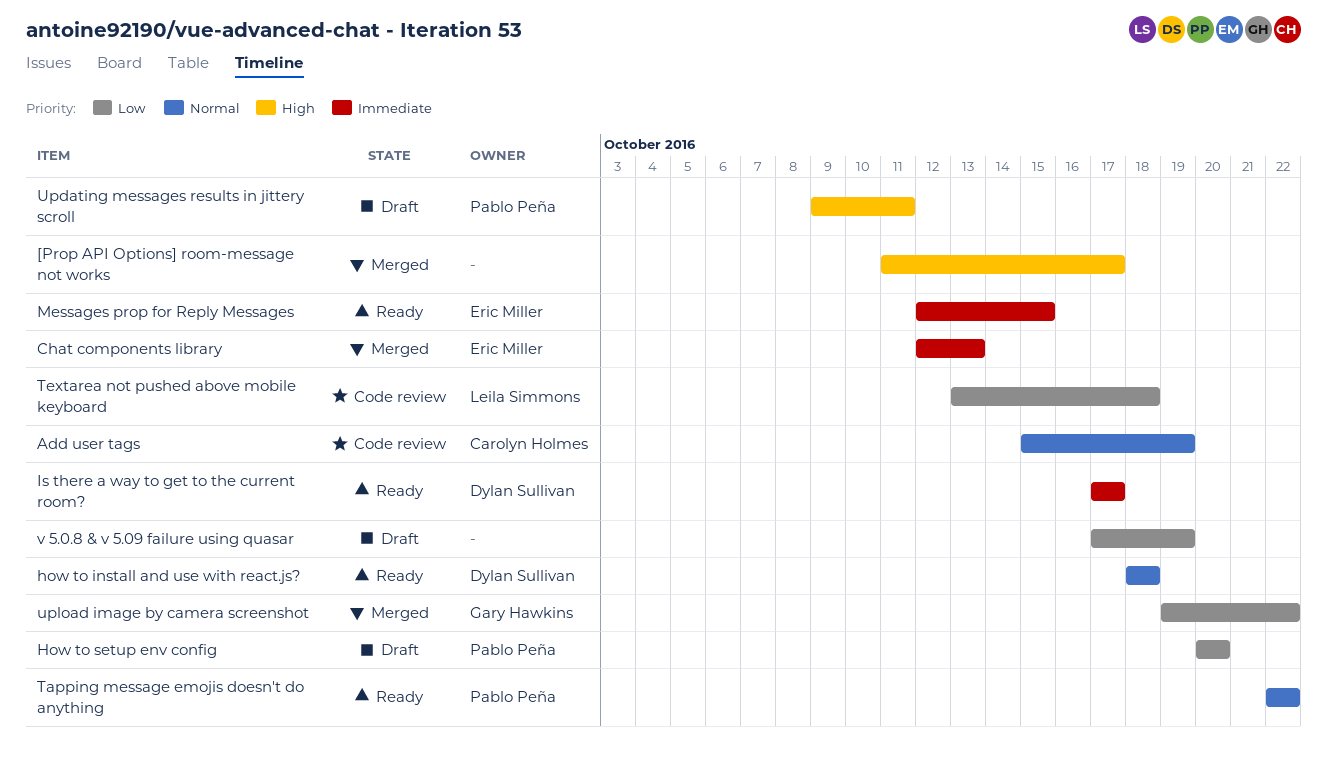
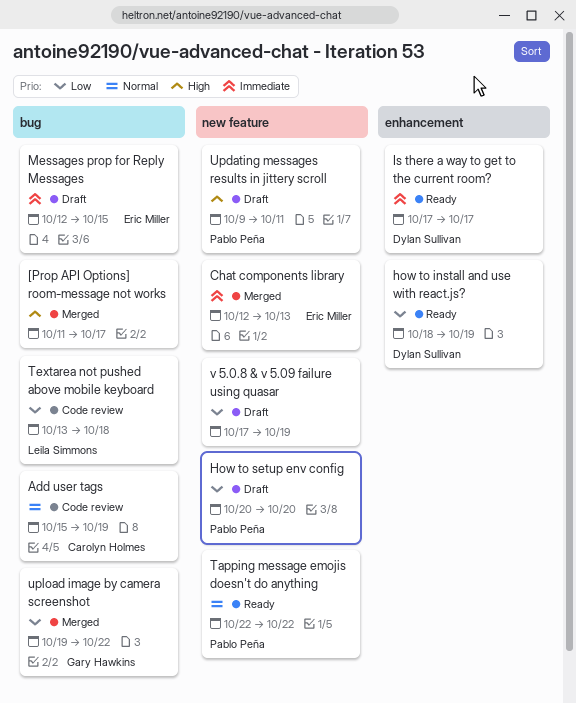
how to install and use with react.js?, priority: Normal -> Low
how to install and use with react.js?, due: Oct 18 -> Oct 19
Messages prop for Reply Messages, status: Ready -> Draft

